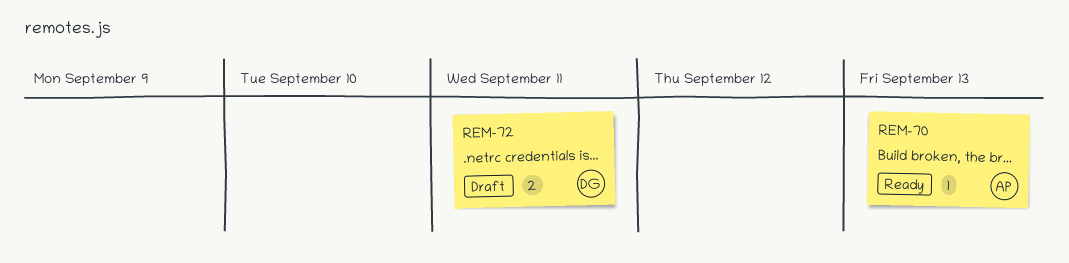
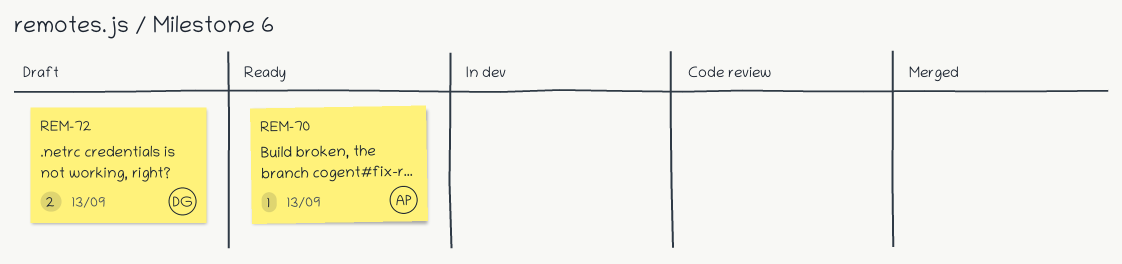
REM-72, due: Sep 11 -> Sep 13

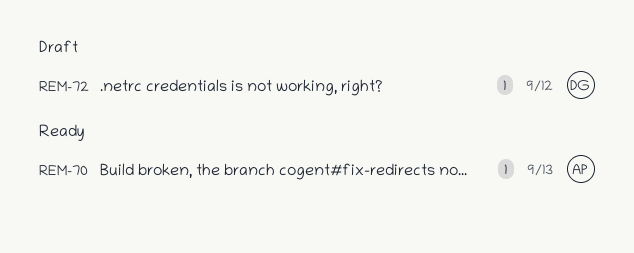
REM-72, estimate: 2 -> 1
REM-72, due: Sep 13 -> Sep 12

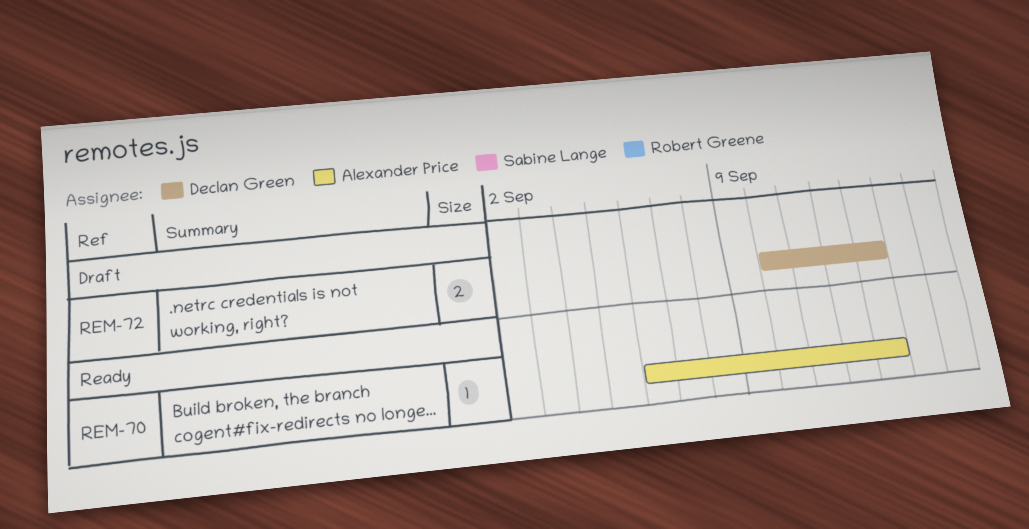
REM-72, estimate: 1 -> 2
REM-72, due: Sep 12 -> Sep 13

